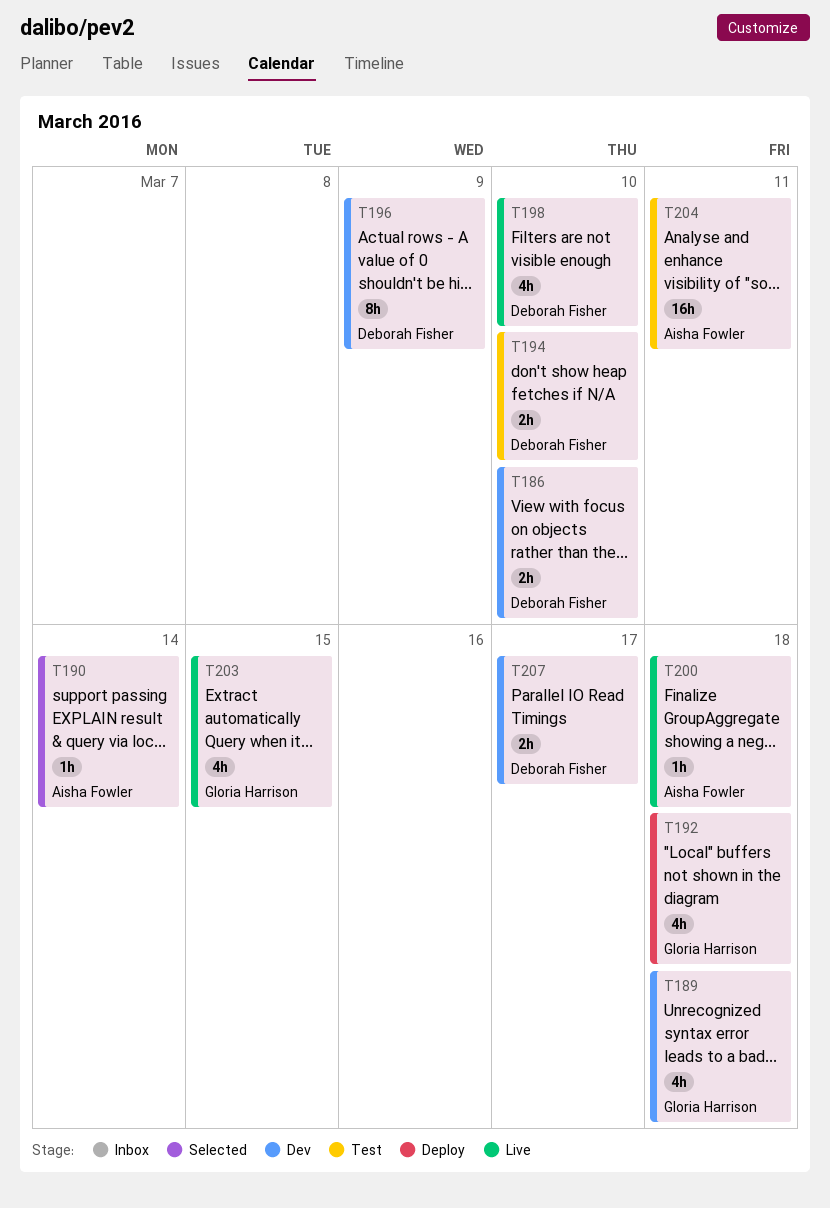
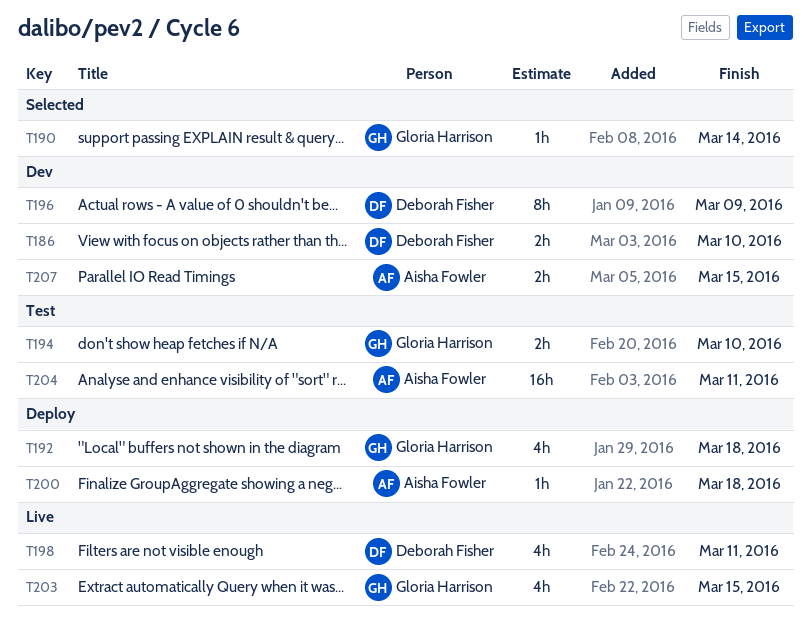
T189: present -> none
T190, owner: Aisha Fowler -> Gloria Harrison
T194, owner: Deborah Fisher -> Gloria Harrison
T198, due: Mar 10 -> Mar 11
T200, status: Live -> Deploy
T207, owner: Deborah Fisher -> Aisha Fowler
T207, due: Mar 17 -> Mar 15

